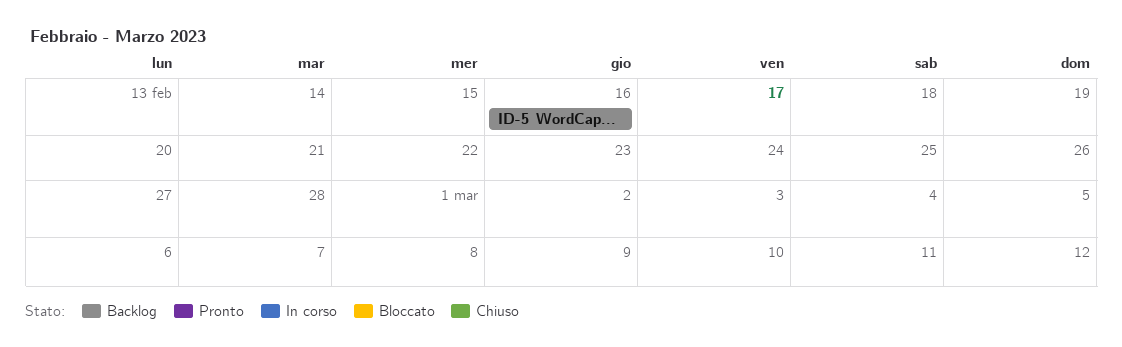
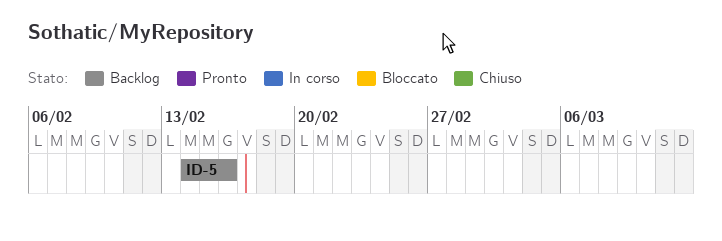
ID-5, start: Feb 16 -> Feb 14

